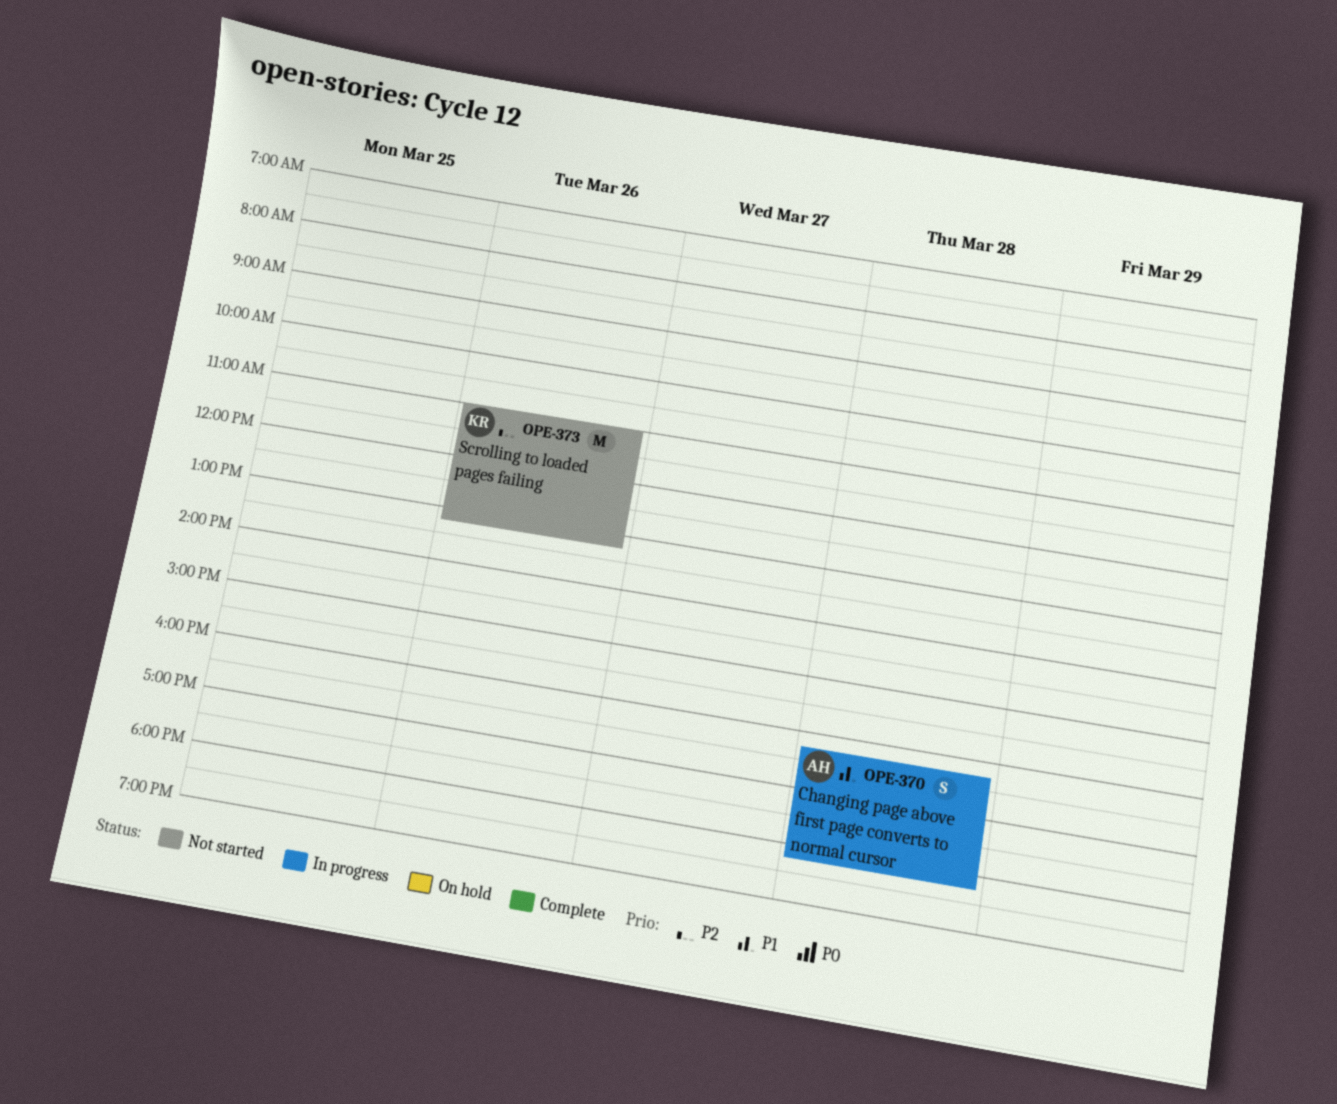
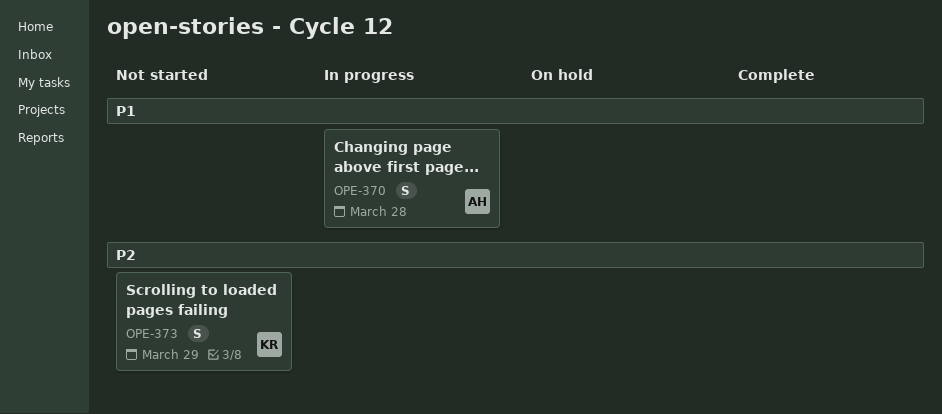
OPE-373, estimate: M -> S
OPE-373, day: Mar 26 -> Mar 29

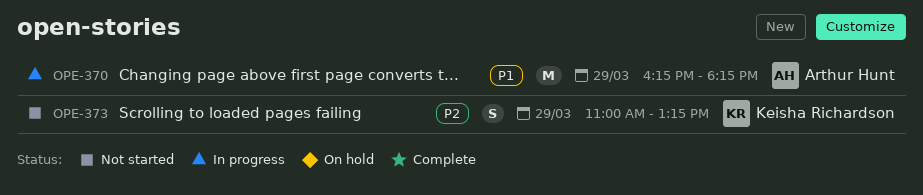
OPE-370, estimate: S -> M
OPE-370, day: Mar 28 -> Mar 29

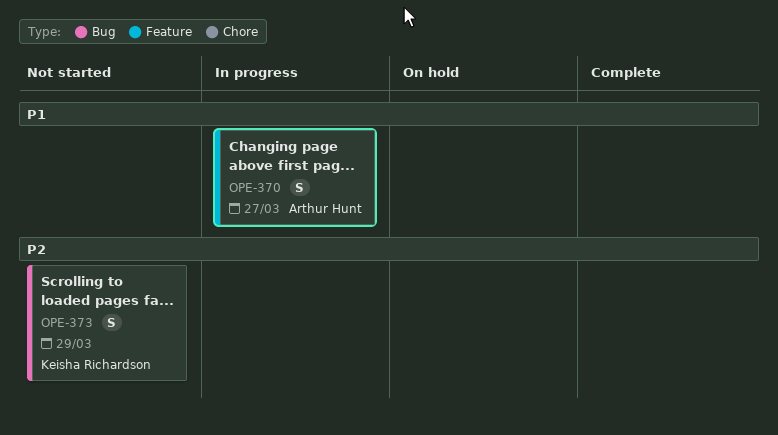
OPE-370, estimate: M -> S
OPE-370, day: Mar 29 -> Mar 27

